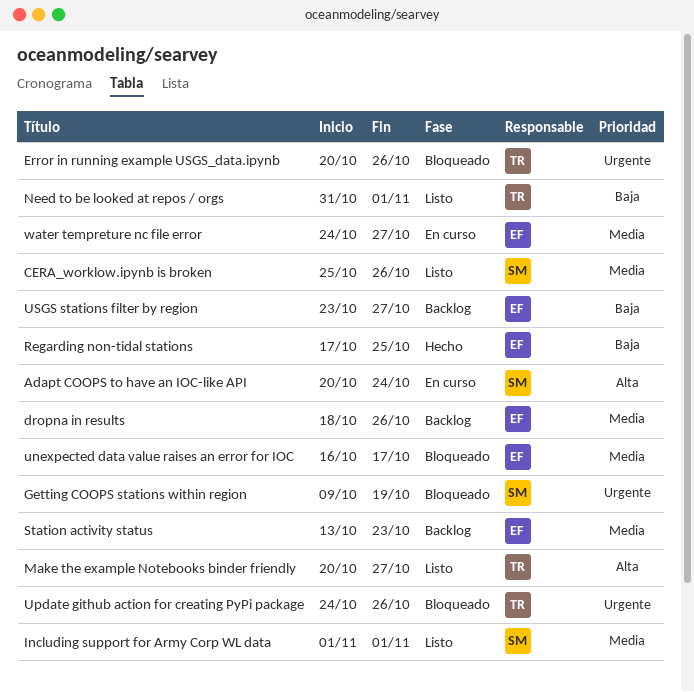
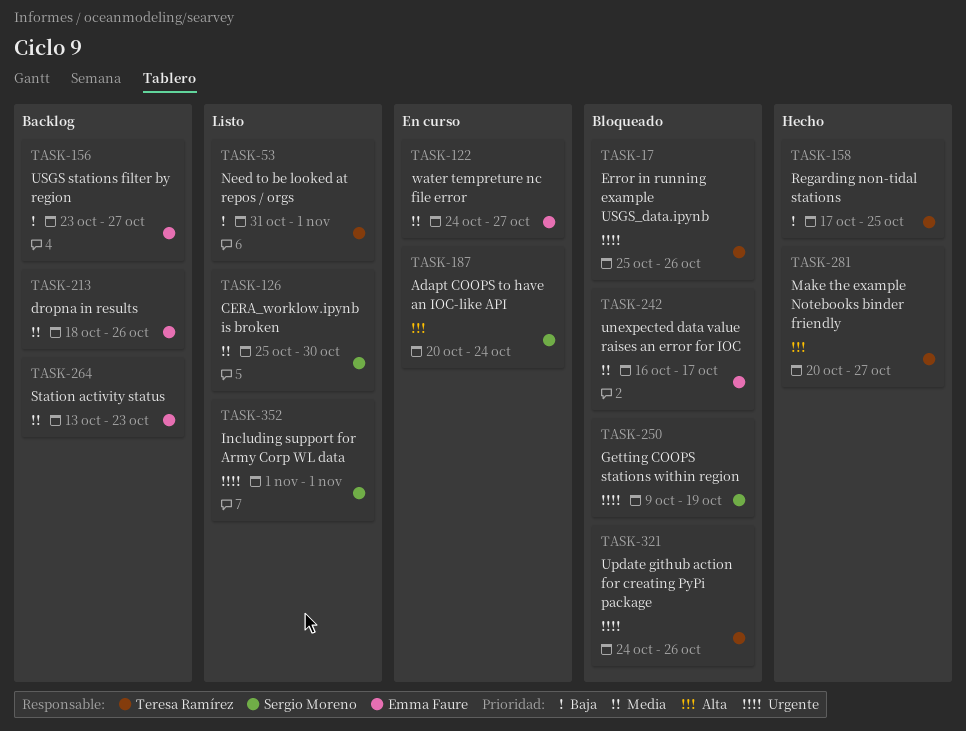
CERA_worklow.ipynb is broken, due: Oct 26 -> Oct 30
Error in running example USGS_data.ipynb, start: Oct 20 -> Oct 25
Including support for Army Corp WL data, priority: Media -> Urgente
Make the example Notebooks binder friendly, status: Listo -> Hecho
Regarding non-tidal stations, owner: Emma Faure -> Teresa Ramírez

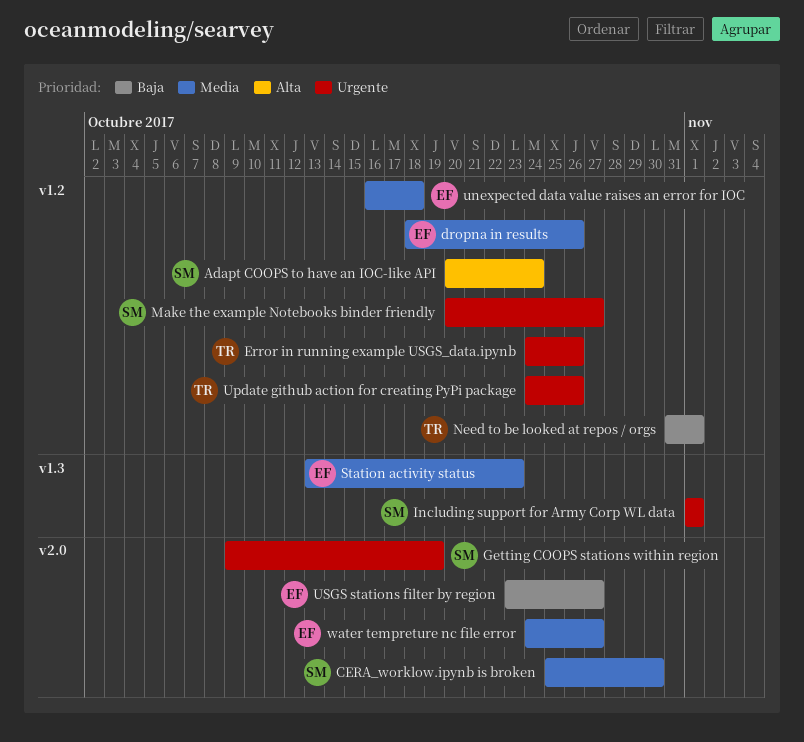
Error in running example USGS_data.ipynb, start: Oct 25 -> Oct 24
Make the example Notebooks binder friendly, owner: Teresa Ramírez -> Sergio Moreno
Make the example Notebooks binder friendly, priority: Alta -> Urgente
Regarding non-tidal stations: present -> none
unexpected data value raises an error for IOC, due: Oct 17 -> Oct 18

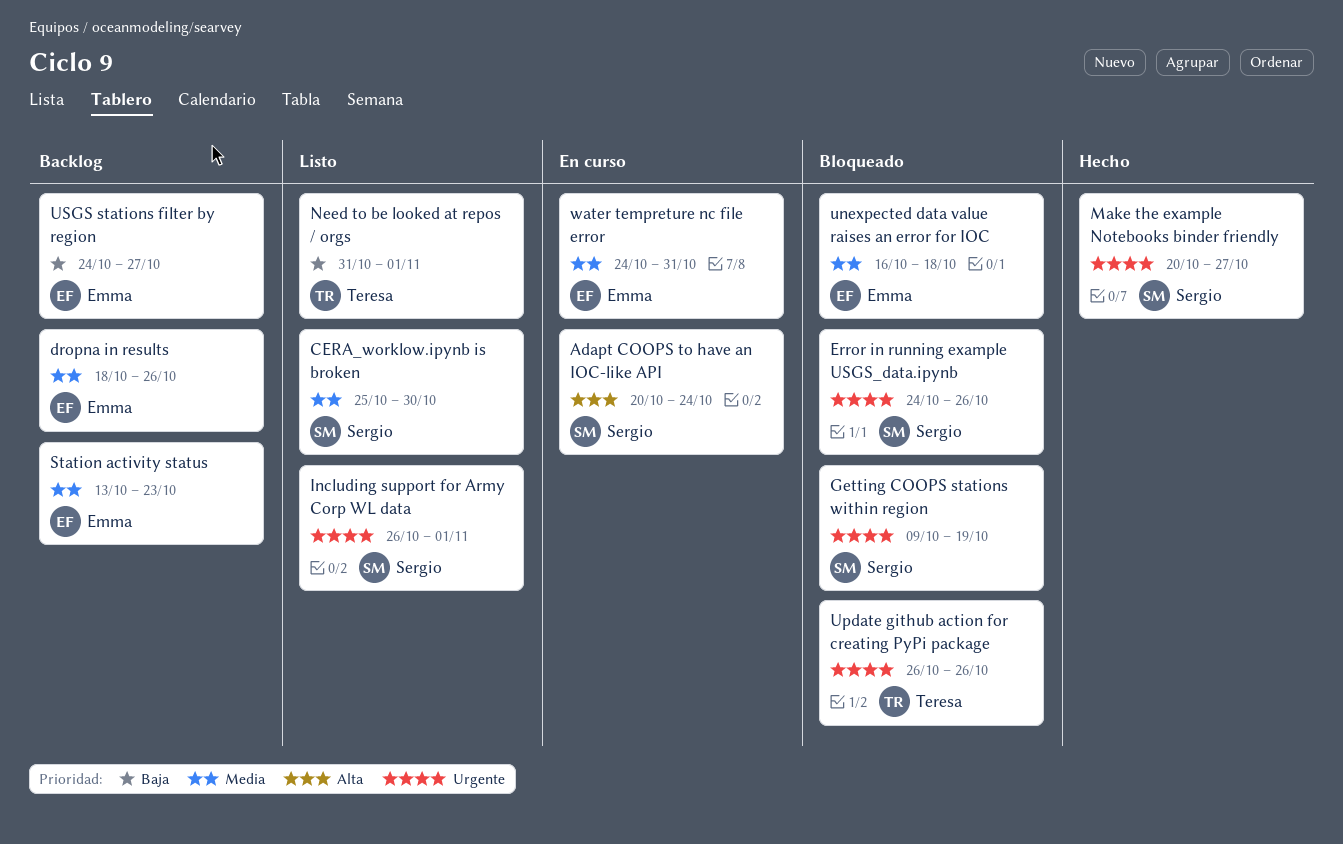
Error in running example USGS_data.ipynb, owner: Teresa -> Sergio
Including support for Army Corp WL data, start: Nov 1 -> Oct 26
Update github action for creating PyPi package, start: Oct 24 -> Oct 26
USGS stations filter by region, start: Oct 23 -> Oct 24
water tempreture nc file error, due: Oct 27 -> Oct 31

